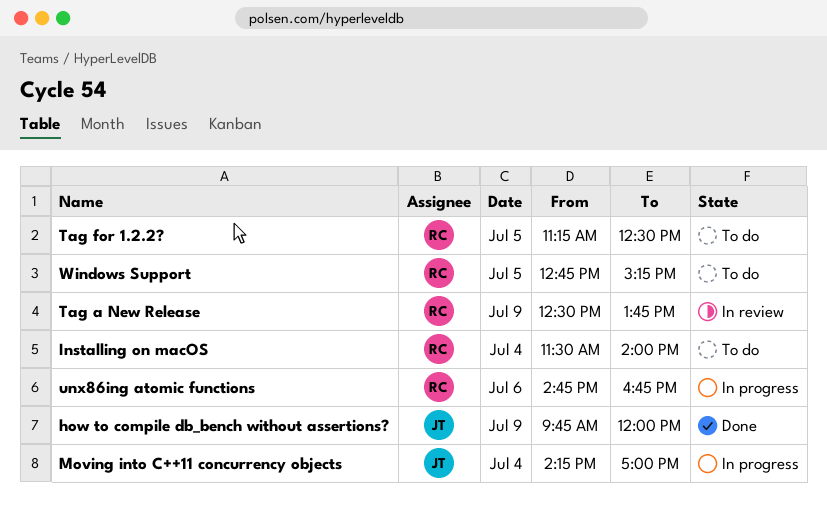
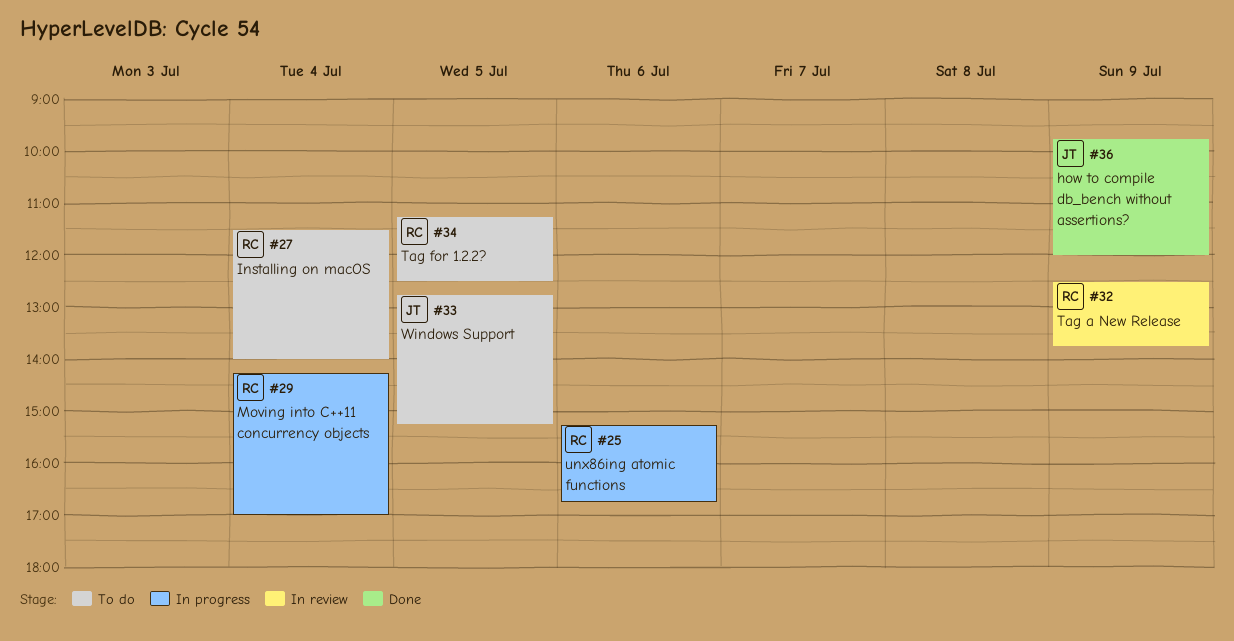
Moving into C++11 concurrency objects, owner: JT -> RC
unx86ing atomic functions, begins: 14:45 -> 15:15
Windows Support, owner: RC -> JT

